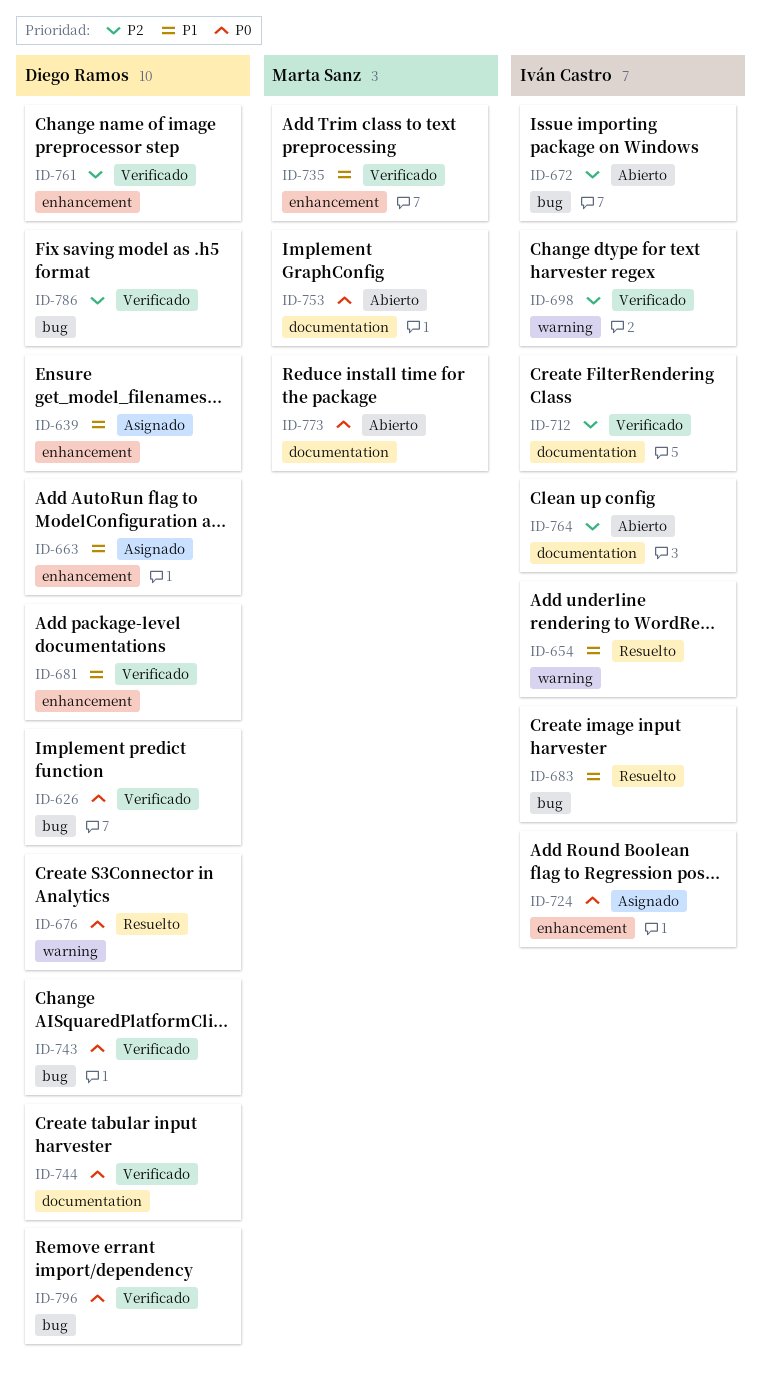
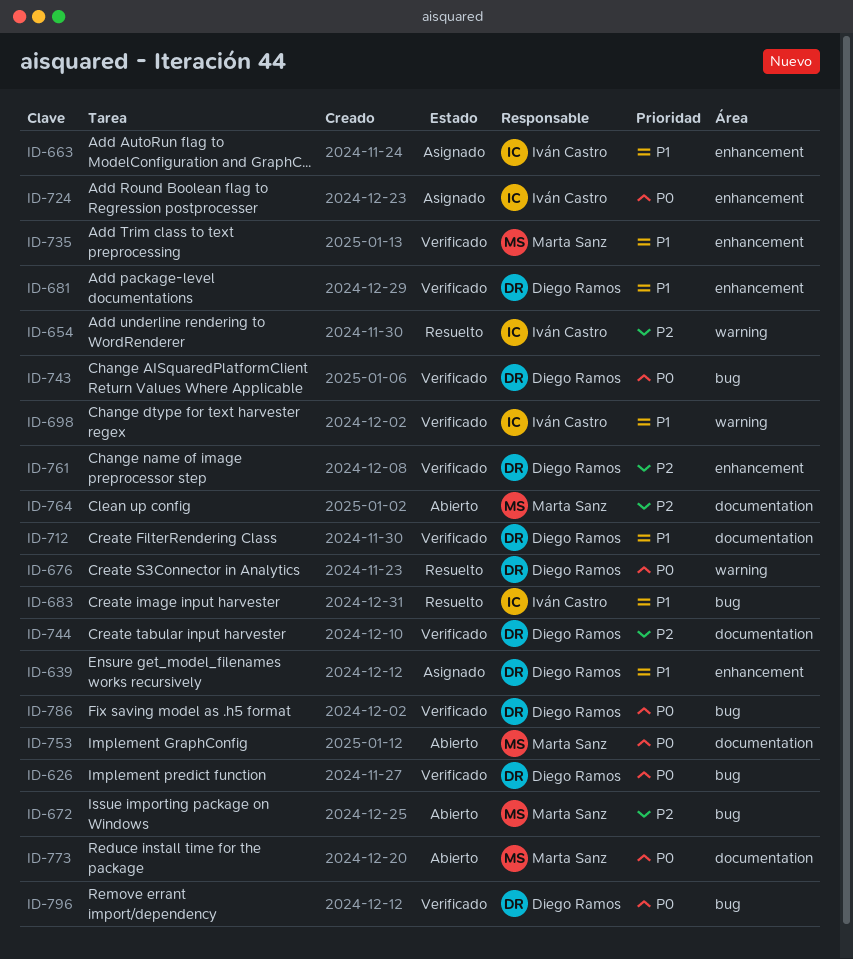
ID-654, priority: P1 -> P2
ID-663, owner: Diego Ramos -> Iván Castro
ID-672, owner: Iván Castro -> Marta Sanz
ID-698, priority: P2 -> P1
ID-712, owner: Iván Castro -> Diego Ramos
ID-712, priority: P2 -> P1
ID-744, priority: P0 -> P2
ID-764, owner: Iván Castro -> Marta Sanz
ID-786, priority: P2 -> P0

